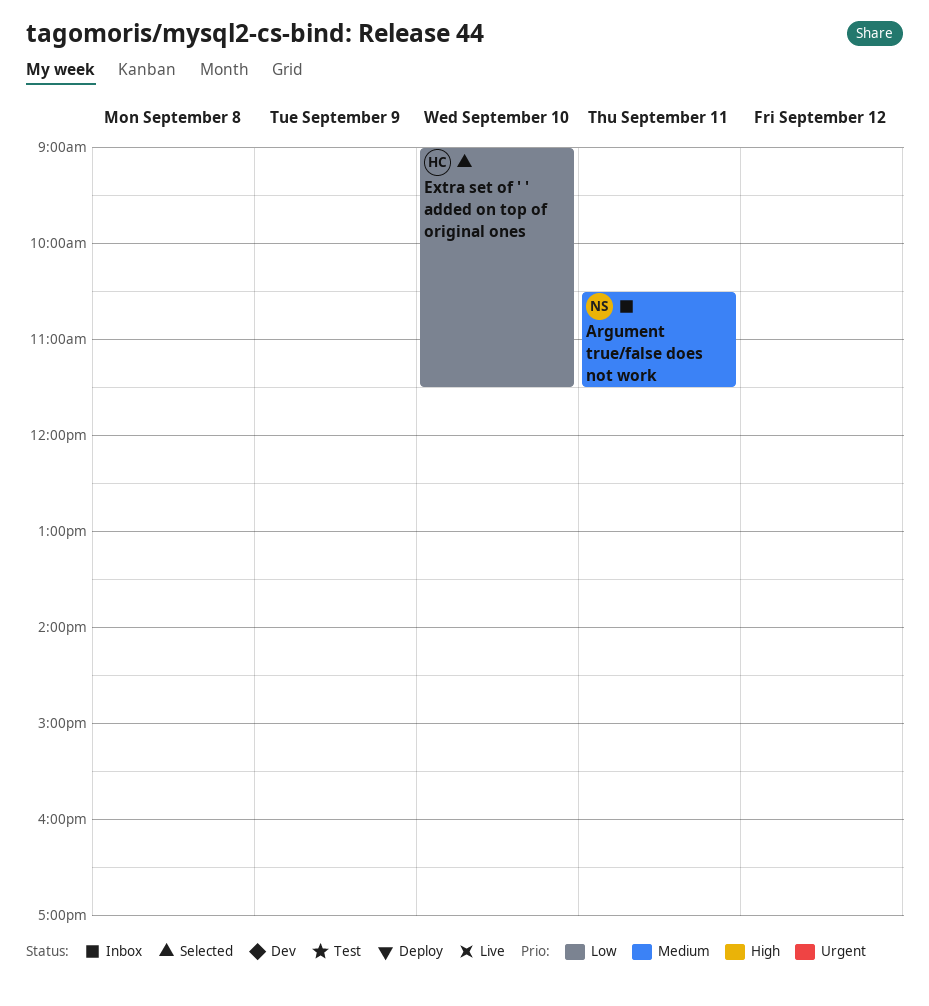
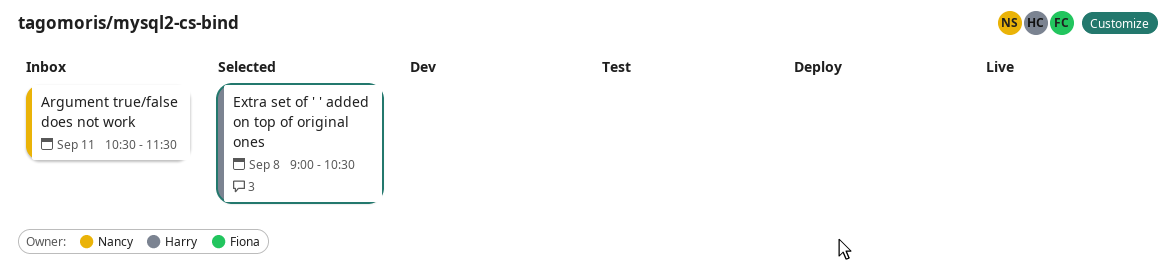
Extra set of ' ' added on top of original ones, day: Sep 10 -> Sep 8
Extra set of ' ' added on top of original ones, ends: 11:30 -> 10:30

